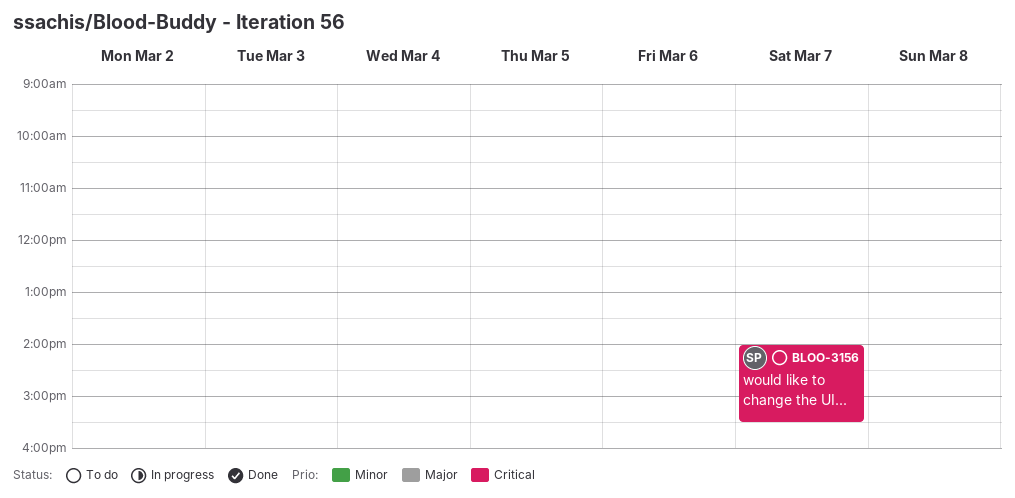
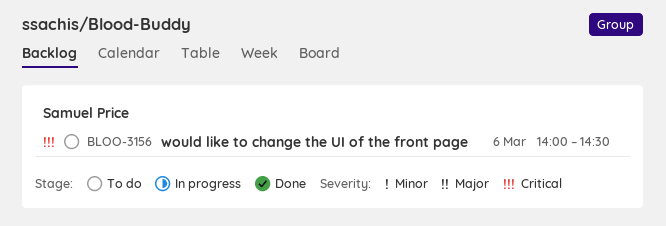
BLOO-3156, day: Mar 7 -> Mar 6
BLOO-3156, ends: 15:30 -> 14:30

